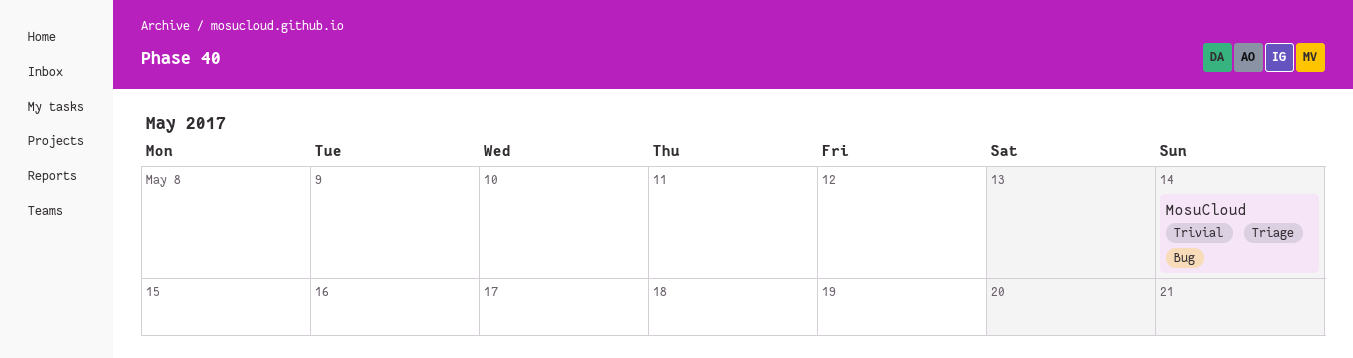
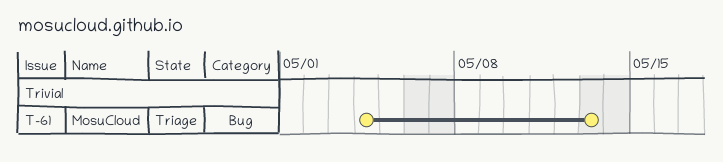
MosuCloud, due: May 14 -> May 13

